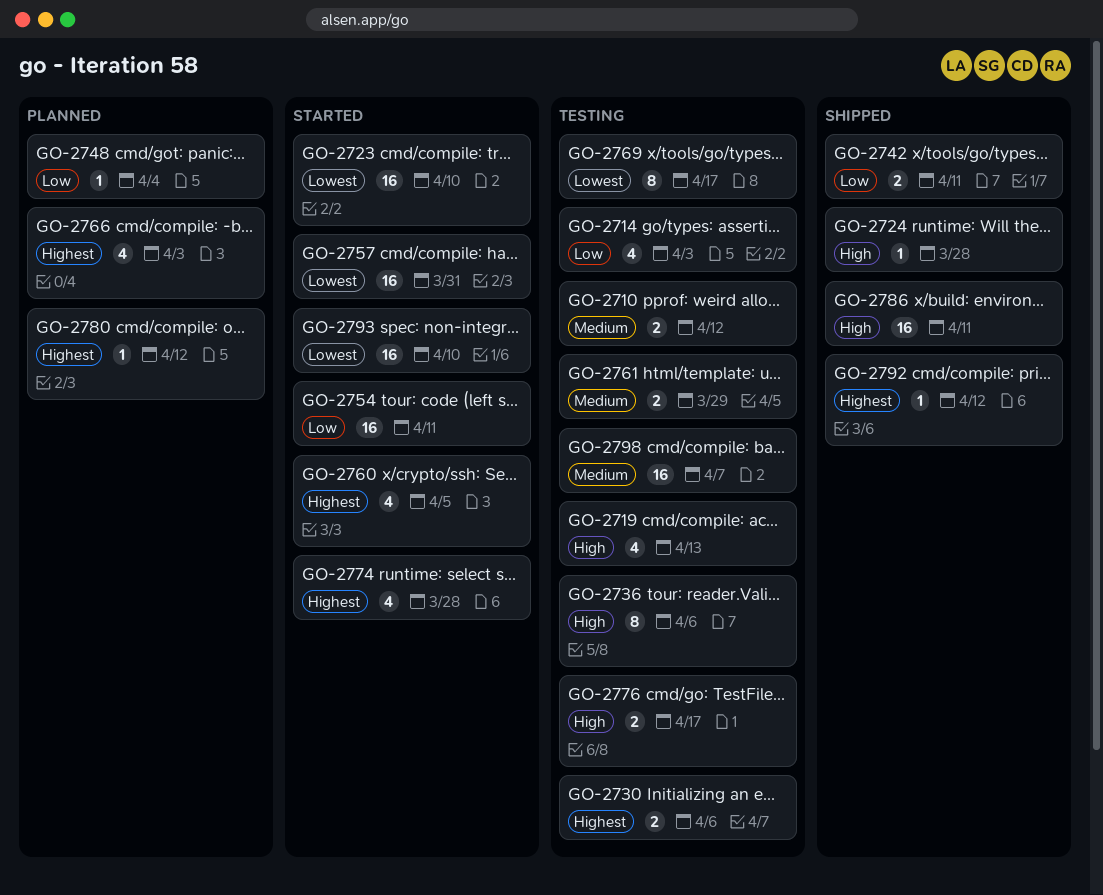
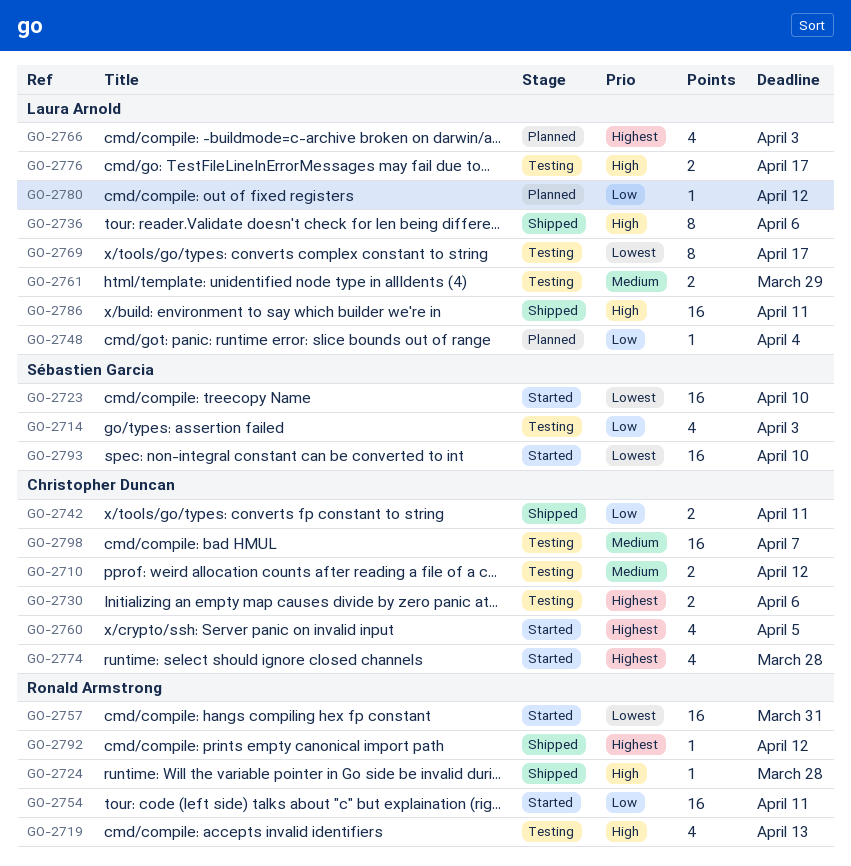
GO-2736, status: Testing -> Shipped
GO-2780, priority: Highest -> Low

